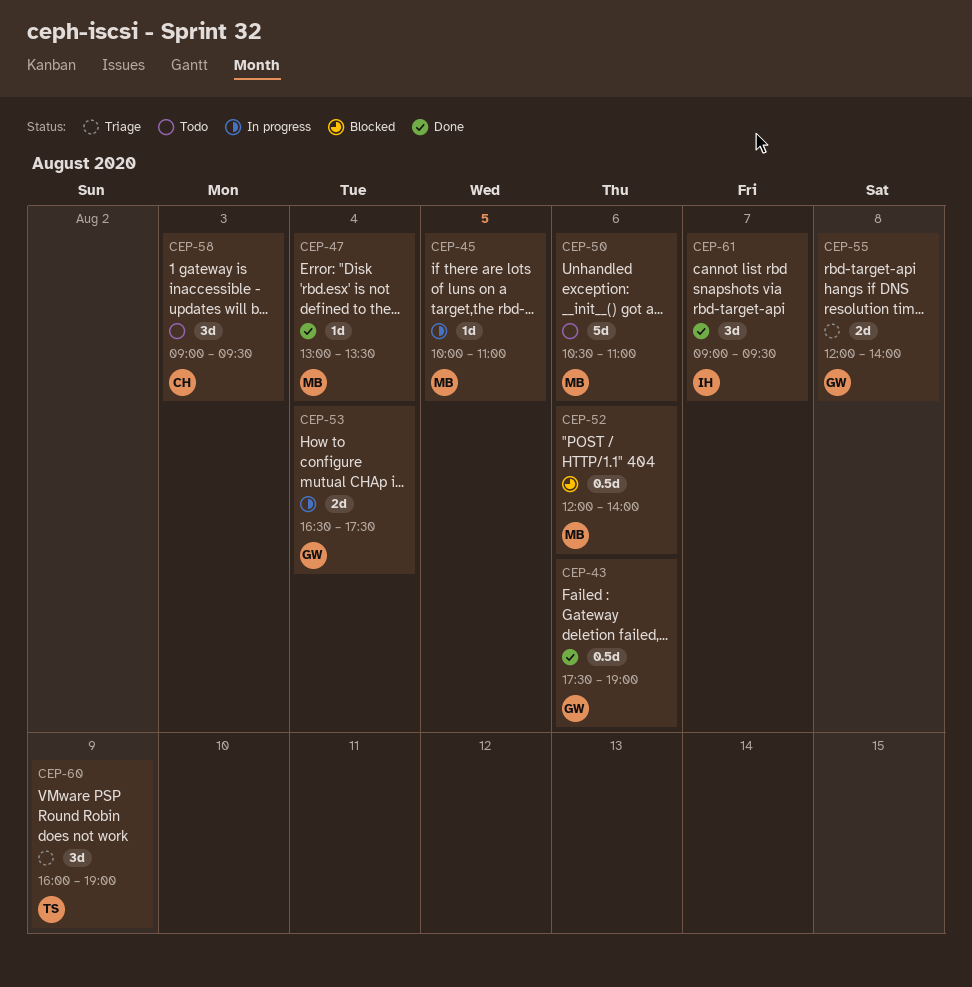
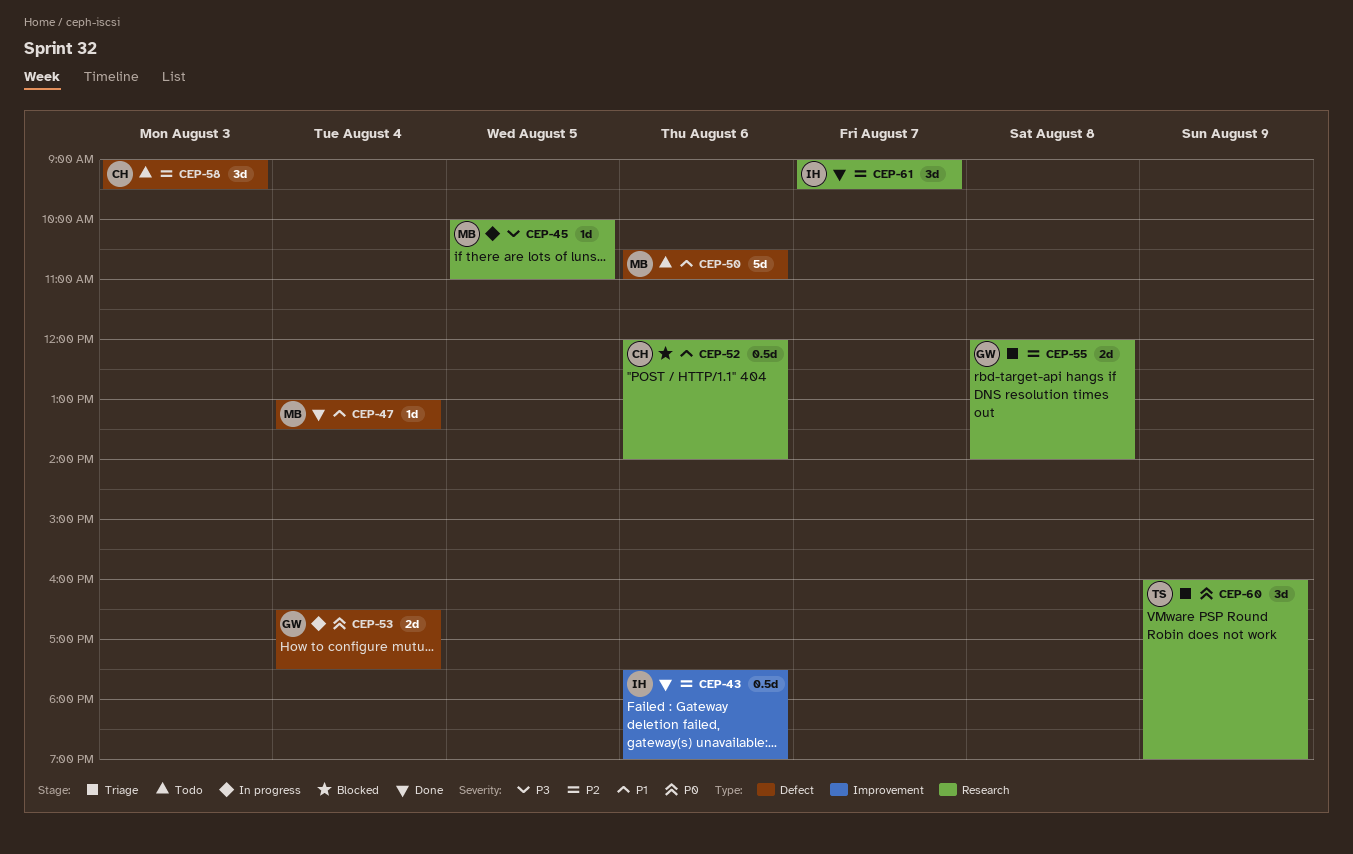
CEP-43, owner: GW -> IH
CEP-52, owner: MB -> CH

